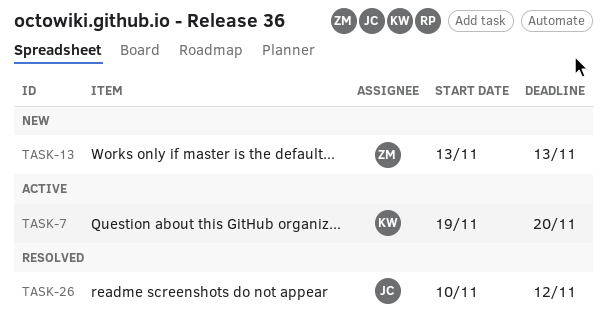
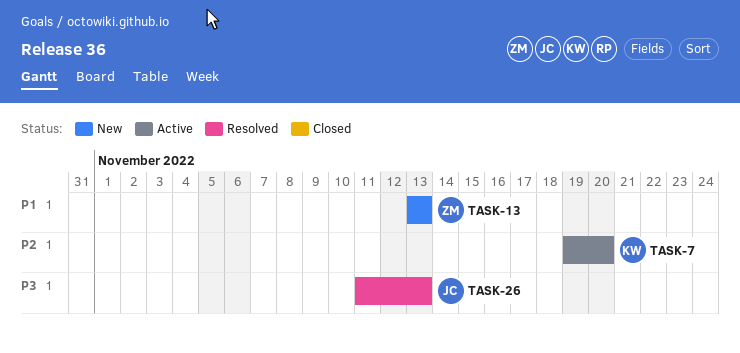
TASK-26, start: Nov 10 -> Nov 11
TASK-26, due: Nov 12 -> Nov 13

